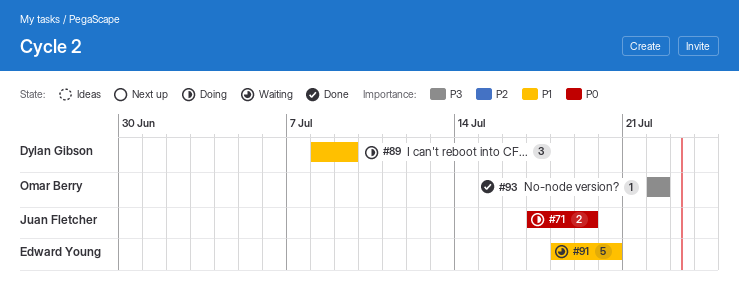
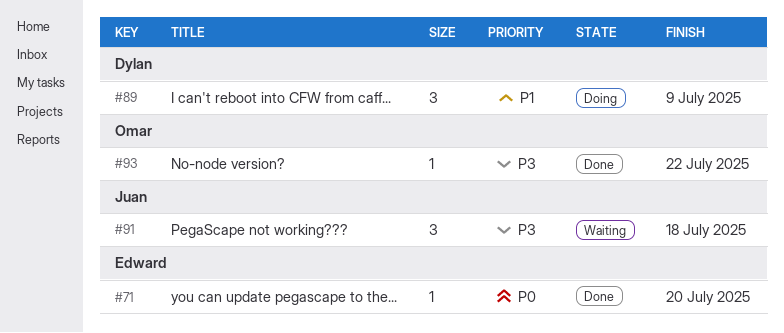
#71, status: Doing -> Done
#71, owner: Juan Fletcher -> Edward Young
#71, estimate: 2 -> 1
#71, due: Jul 19 -> Jul 20
#91, owner: Edward Young -> Juan Fletcher
#91, priority: P1 -> P3
#91, estimate: 5 -> 3
#91, due: Jul 20 -> Jul 18

